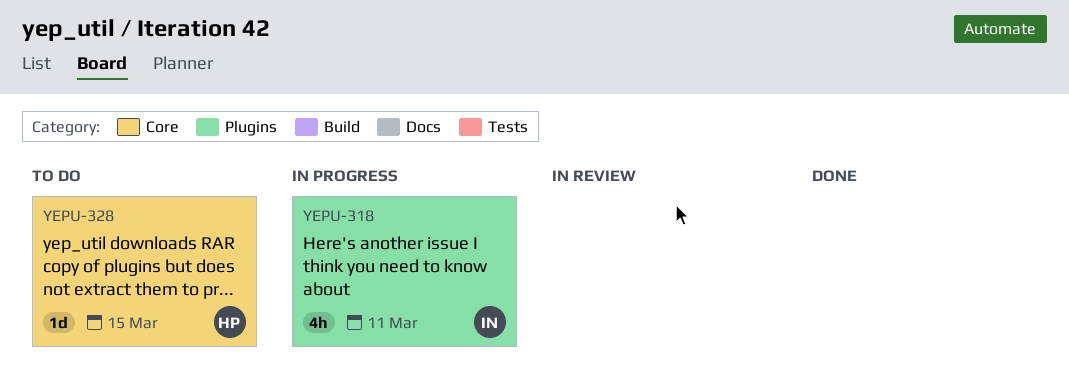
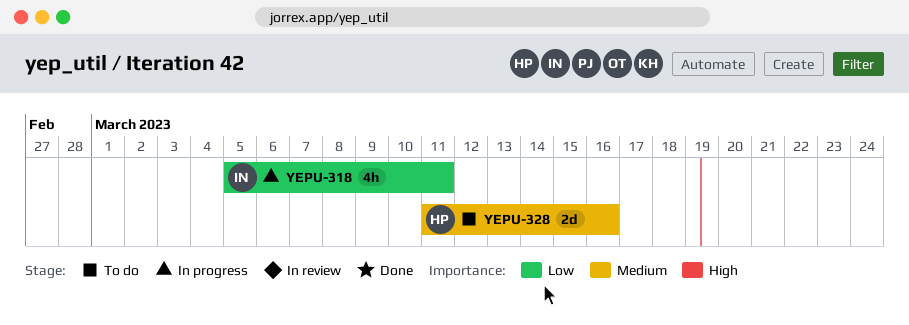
YEPU-328, estimate: 1d -> 2d
YEPU-328, due: Mar 15 -> Mar 16

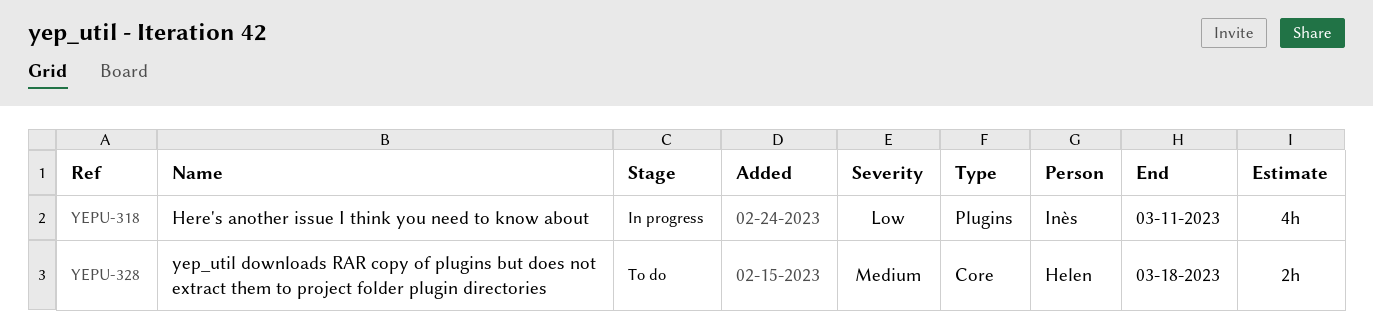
YEPU-328, estimate: 2d -> 2h
YEPU-328, due: Mar 16 -> Mar 18

